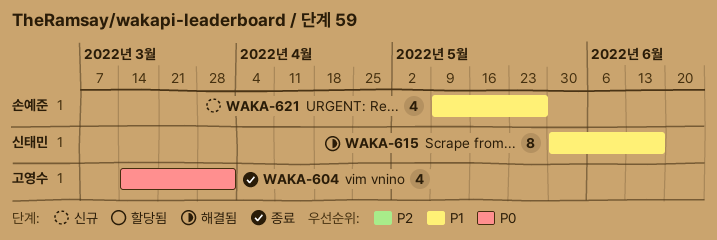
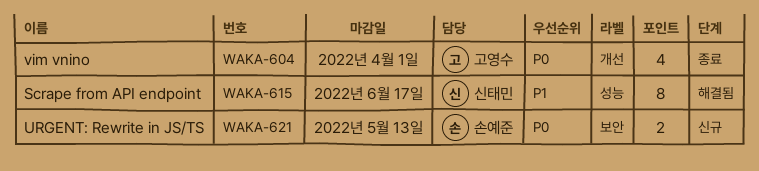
WAKA-621, priority: P1 -> P0
WAKA-621, estimate: 4 -> 2
WAKA-621, due: May 27 -> May 13

